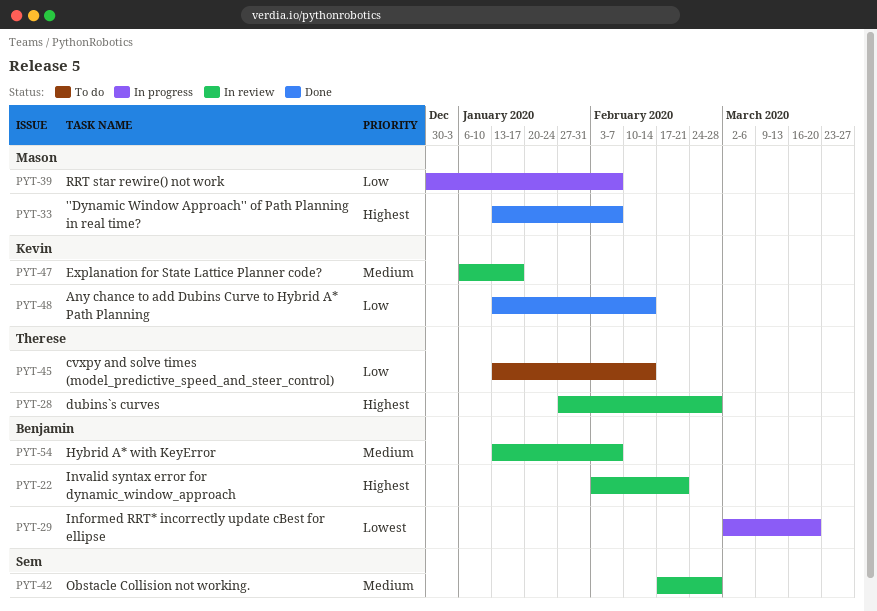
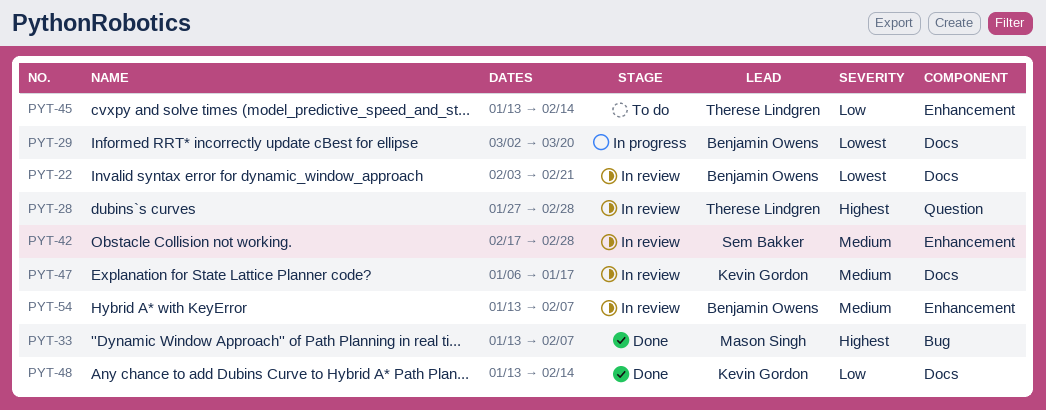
PYT-22, priority: Highest -> Lowest
PYT-39: present -> none

